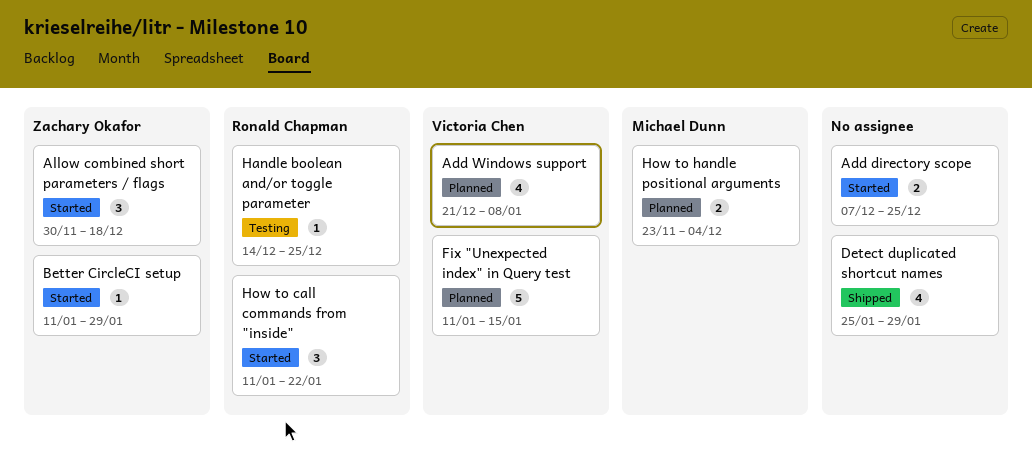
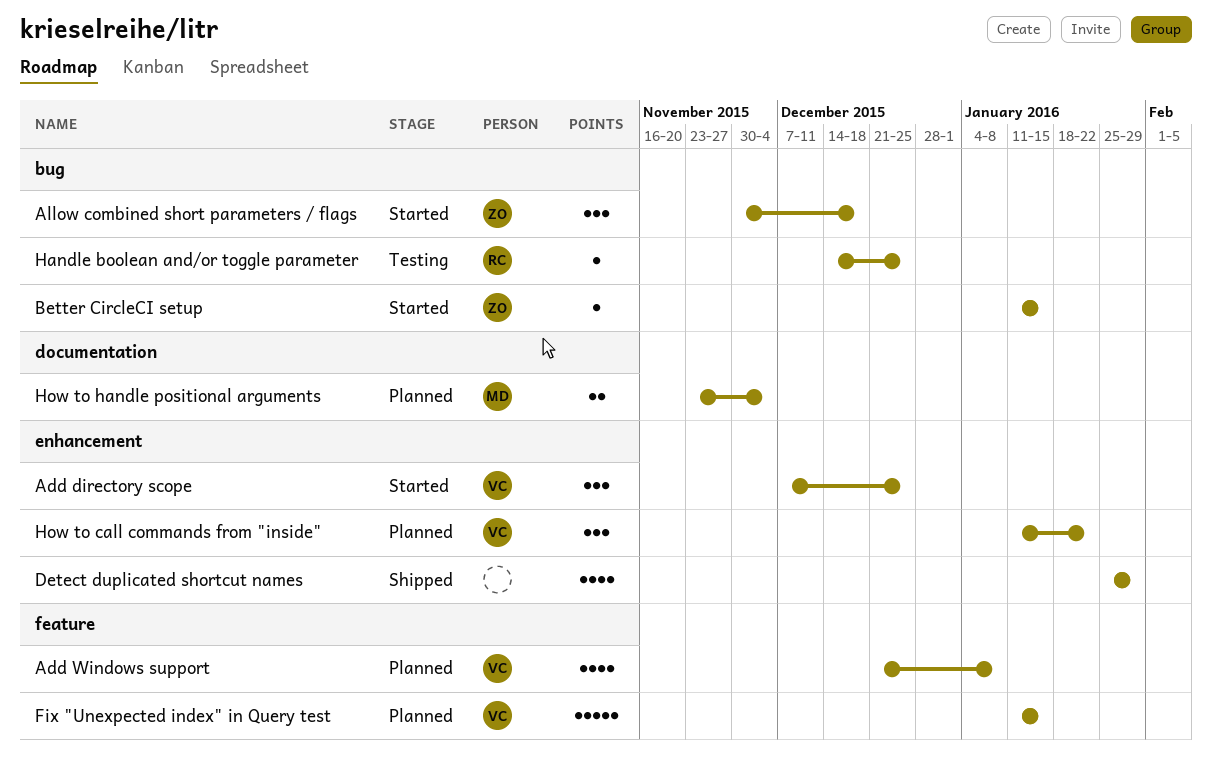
Add directory scope, owner: none -> Victoria Chen
Add directory scope, estimate: 2 -> 3
Better CircleCI setup, due: Jan 29 -> Jan 15
How to call commands from "inside", status: Started -> Planned
How to call commands from "inside", owner: Ronald Chapman -> Victoria Chen

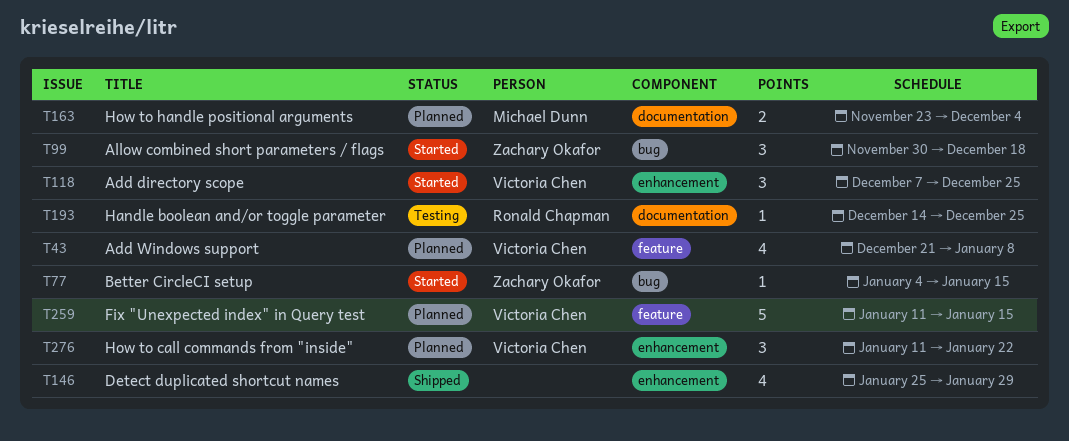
Better CircleCI setup, start: Jan 11 -> Jan 4
Handle boolean and/or toggle parameter, label: bug -> documentation

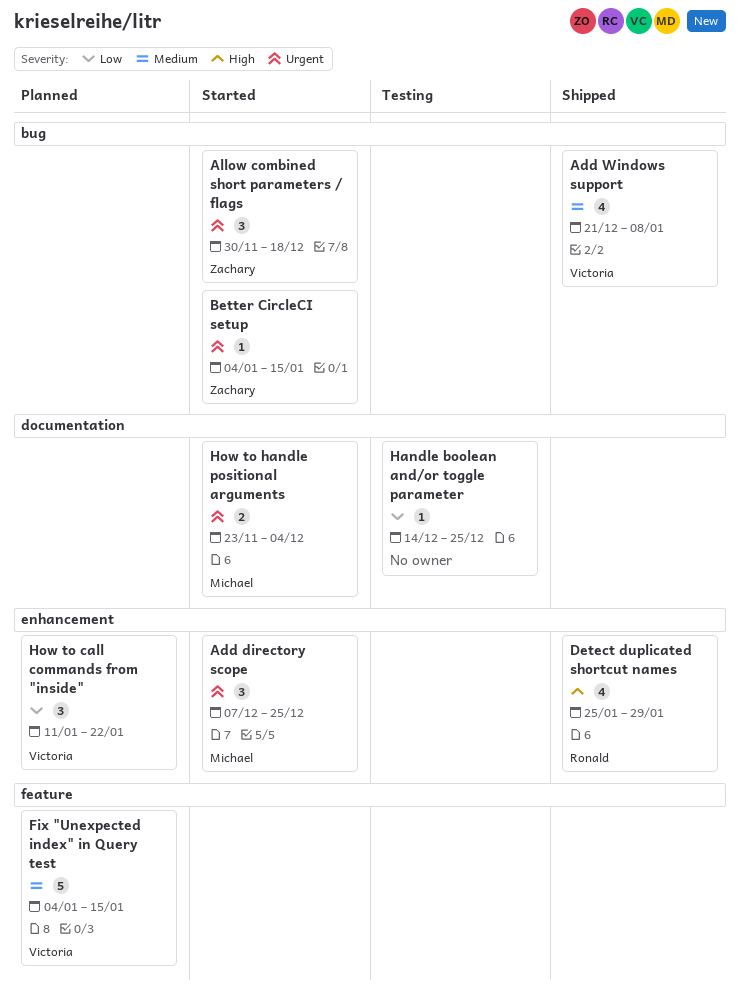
Add directory scope, owner: Victoria Chen -> Michael Dunn
Add Windows support, status: Planned -> Shipped
Add Windows support, label: feature -> bug
Detect duplicated shortcut names, owner: none -> Ronald Chapman
Fix "Unexpected index" in Query test, start: Jan 11 -> Jan 4
Handle boolean and/or toggle parameter, owner: Ronald Chapman -> none
How to handle positional arguments, status: Planned -> Started

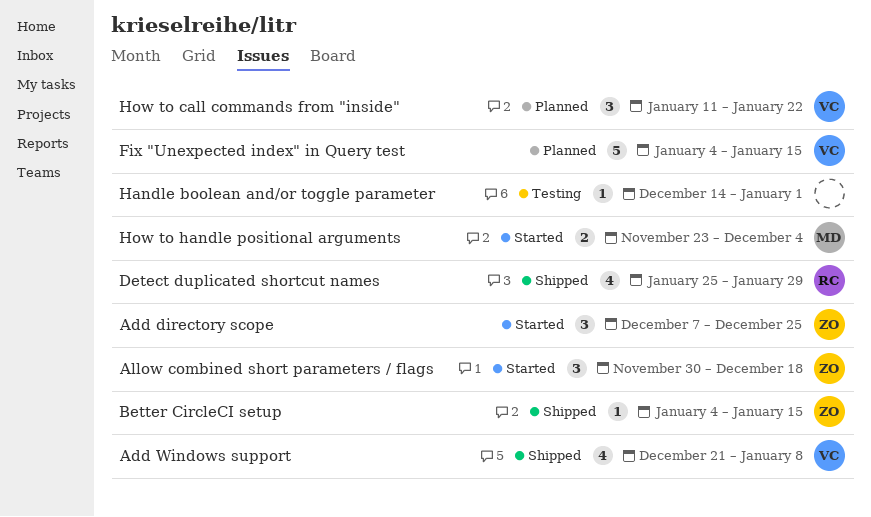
Add directory scope, owner: Michael -> Zachary
Better CircleCI setup, status: Started -> Shipped
Handle boolean and/or toggle parameter, due: Dec 25 -> Jan 1

